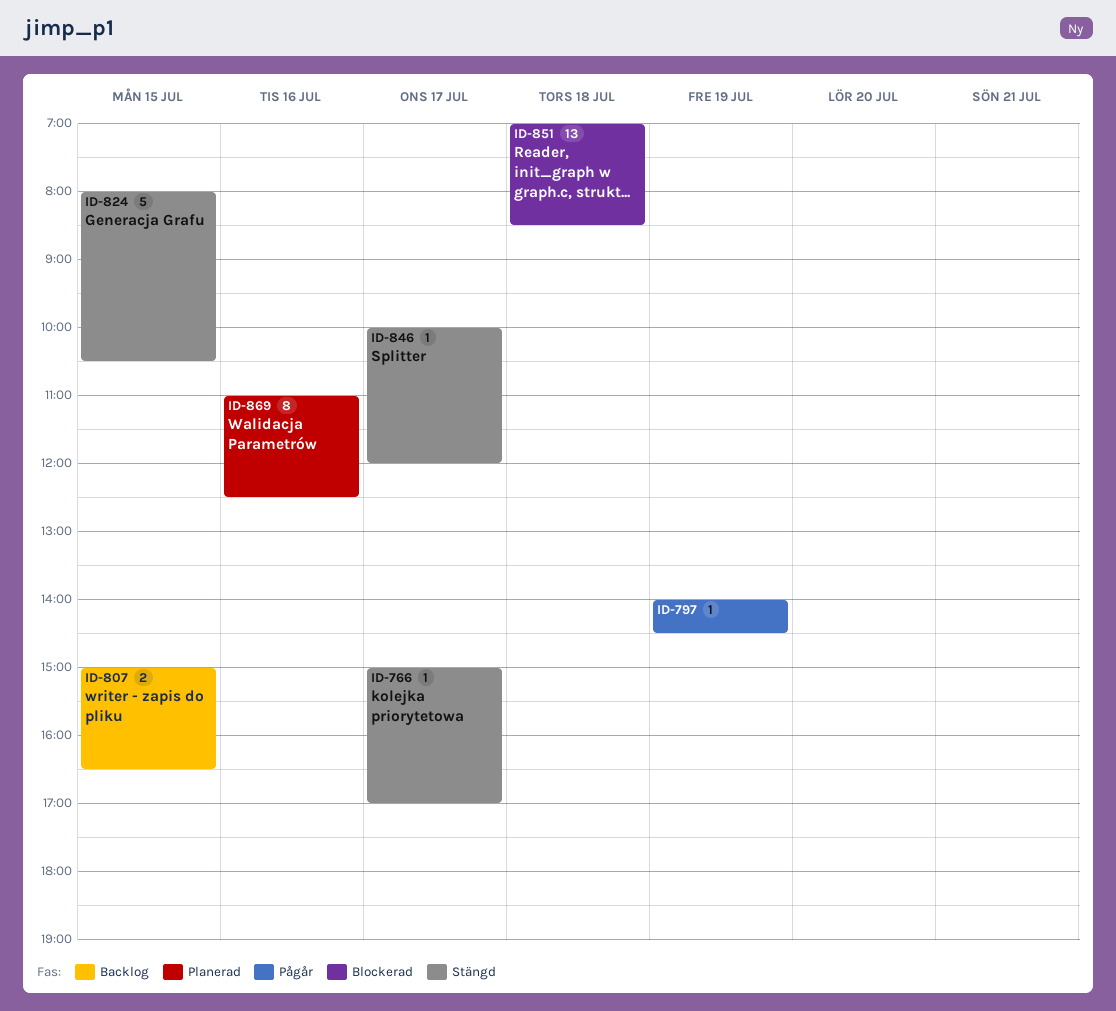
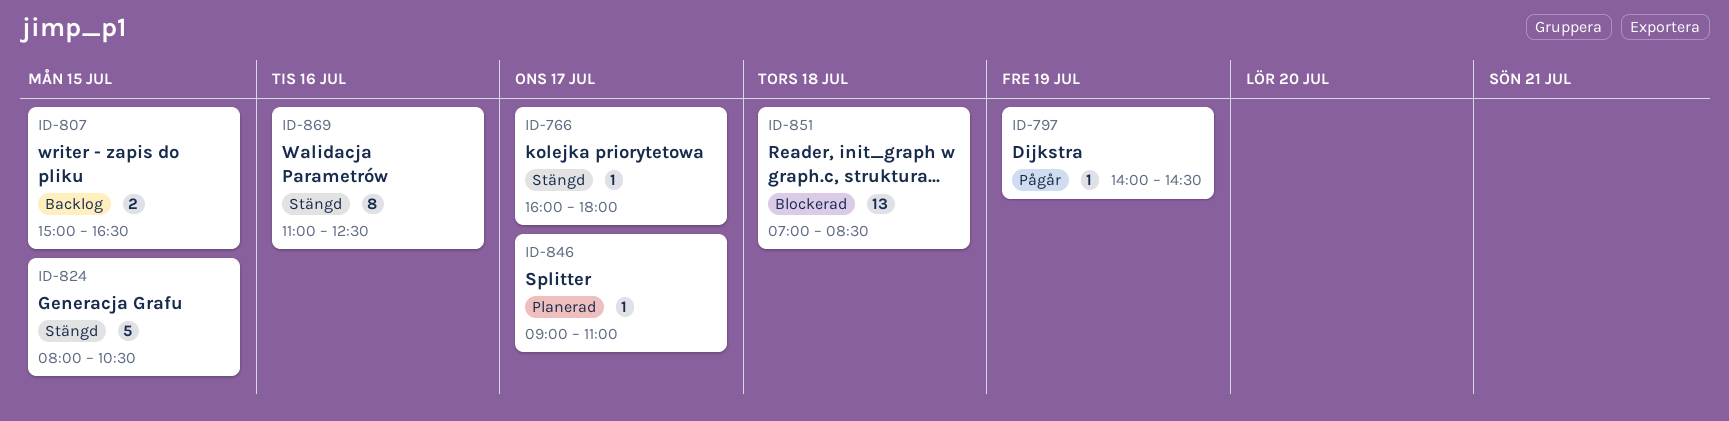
ID-766, begins: 15:00 -> 16:00
ID-766, ends: 17:00 -> 18:00
ID-846, status: Stängd -> Planerad
ID-846, begins: 10:00 -> 09:00
ID-846, ends: 12:00 -> 11:00
ID-869, status: Planerad -> Stängd

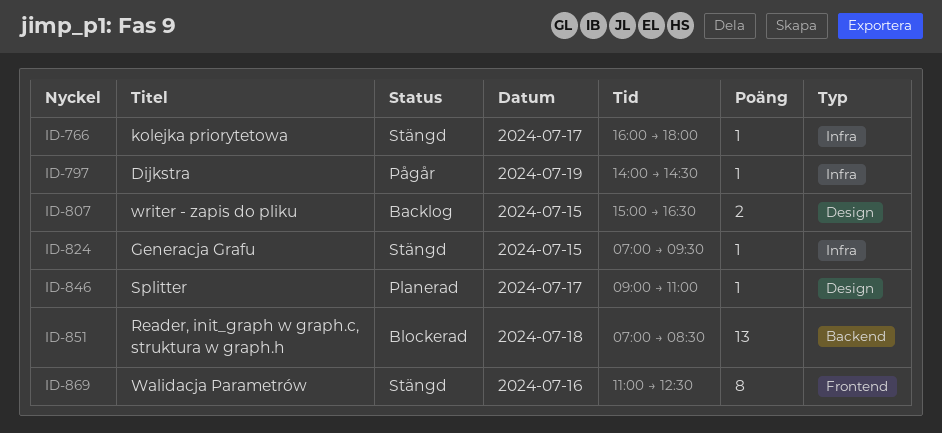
ID-824, estimate: 5 -> 1
ID-824, begins: 08:00 -> 07:00
ID-824, ends: 10:30 -> 09:30

